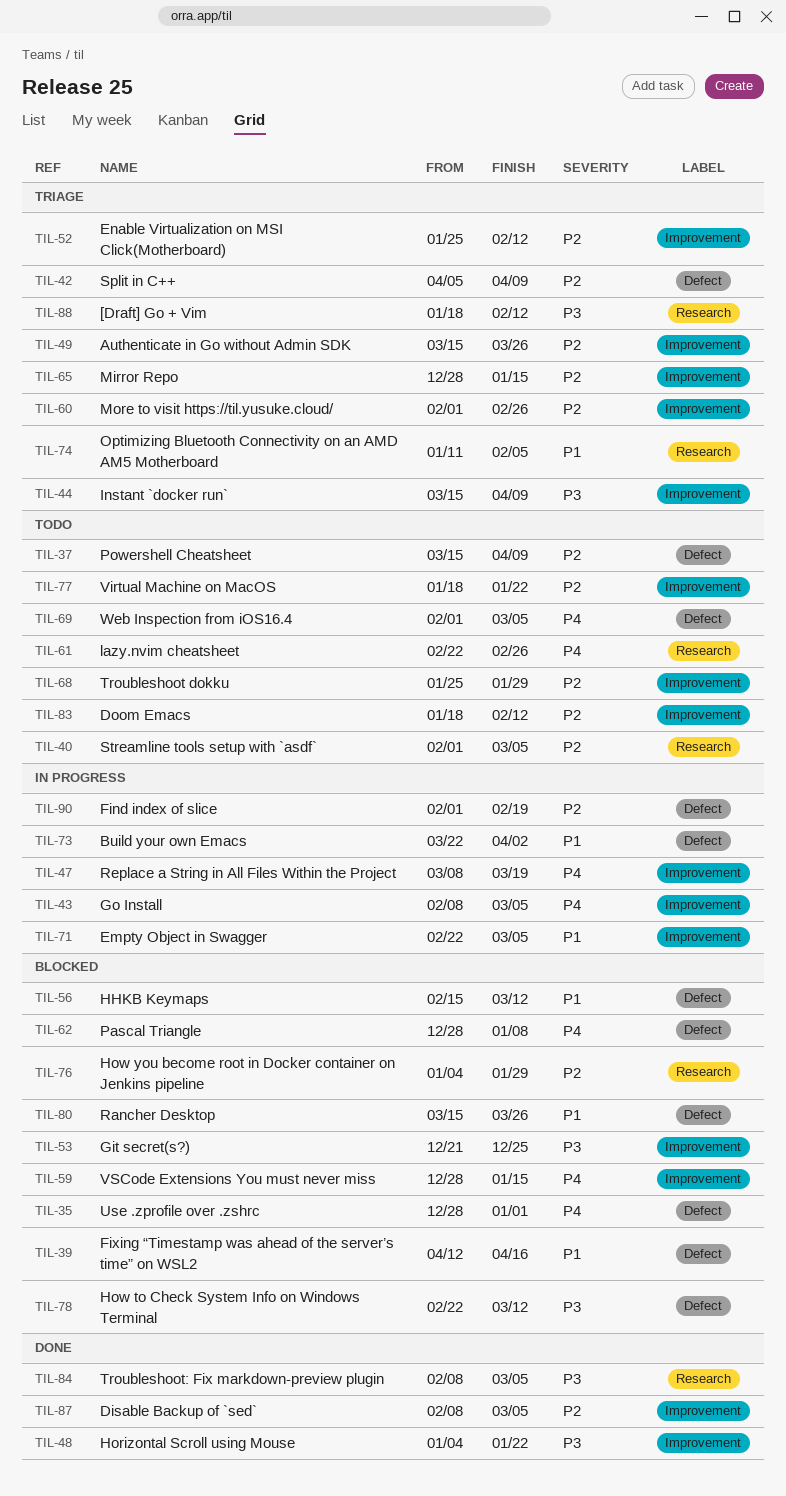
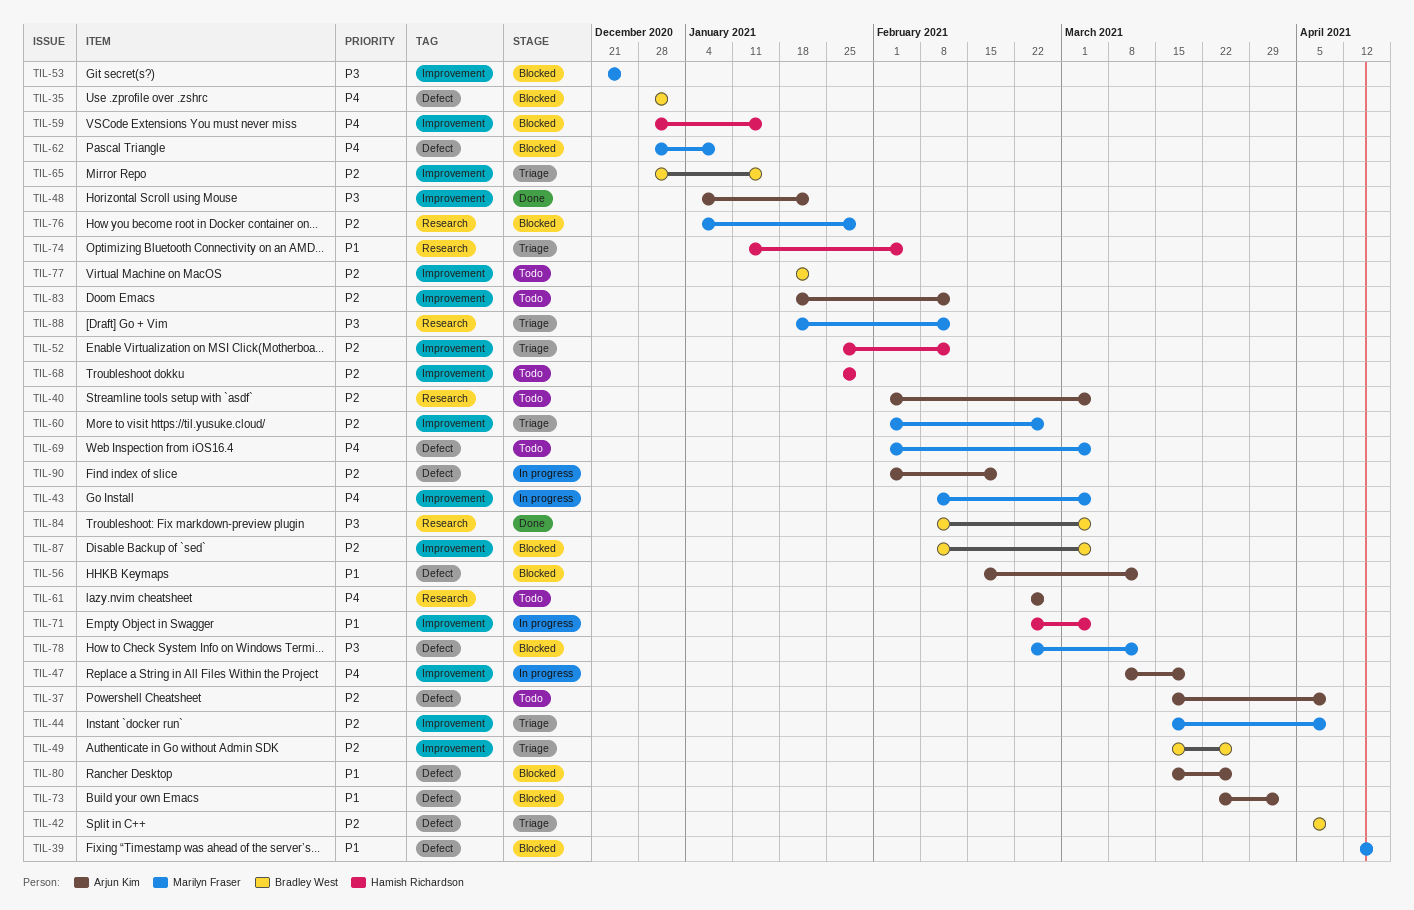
TIL-44, priority: P3 -> P2
TIL-73, status: In progress -> Blocked
TIL-87, status: Done -> Blocked

